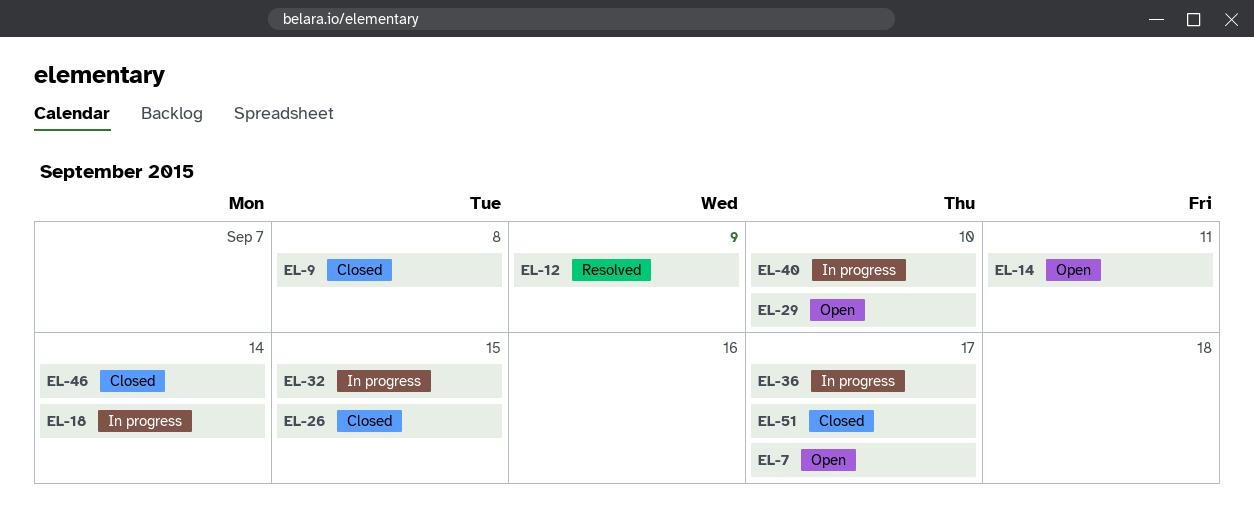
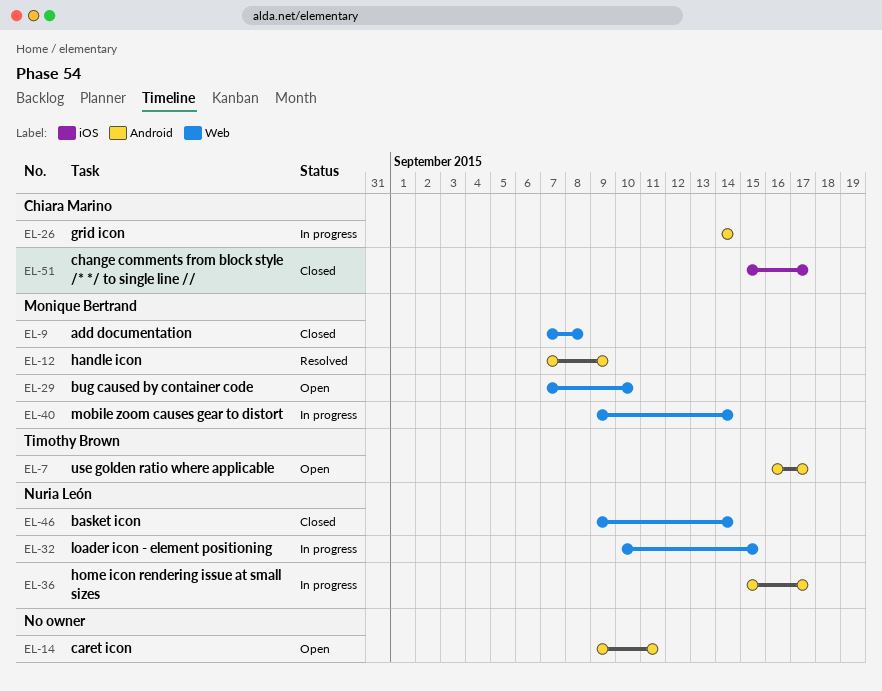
EL-18: present -> none
EL-26, status: Closed -> In progress
EL-26, due: Sep 15 -> Sep 14
EL-40, due: Sep 10 -> Sep 14

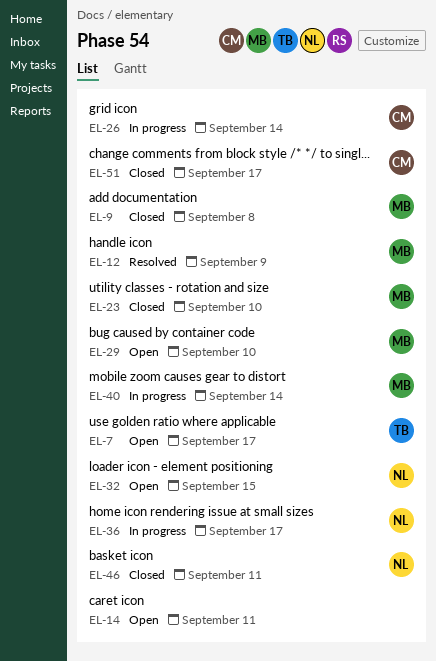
EL-23: none -> present
EL-32, status: In progress -> Open
EL-46, due: Sep 14 -> Sep 11

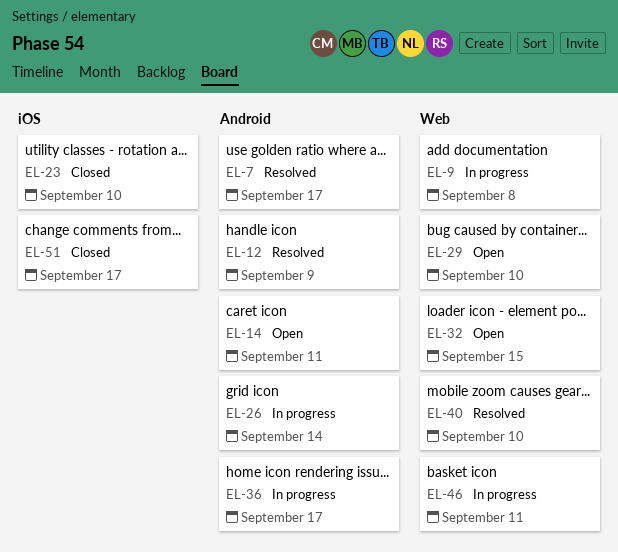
EL-7, status: Open -> Resolved
EL-9, status: Closed -> In progress
EL-40, status: In progress -> Resolved
EL-40, due: Sep 14 -> Sep 10
EL-46, status: Closed -> In progress

